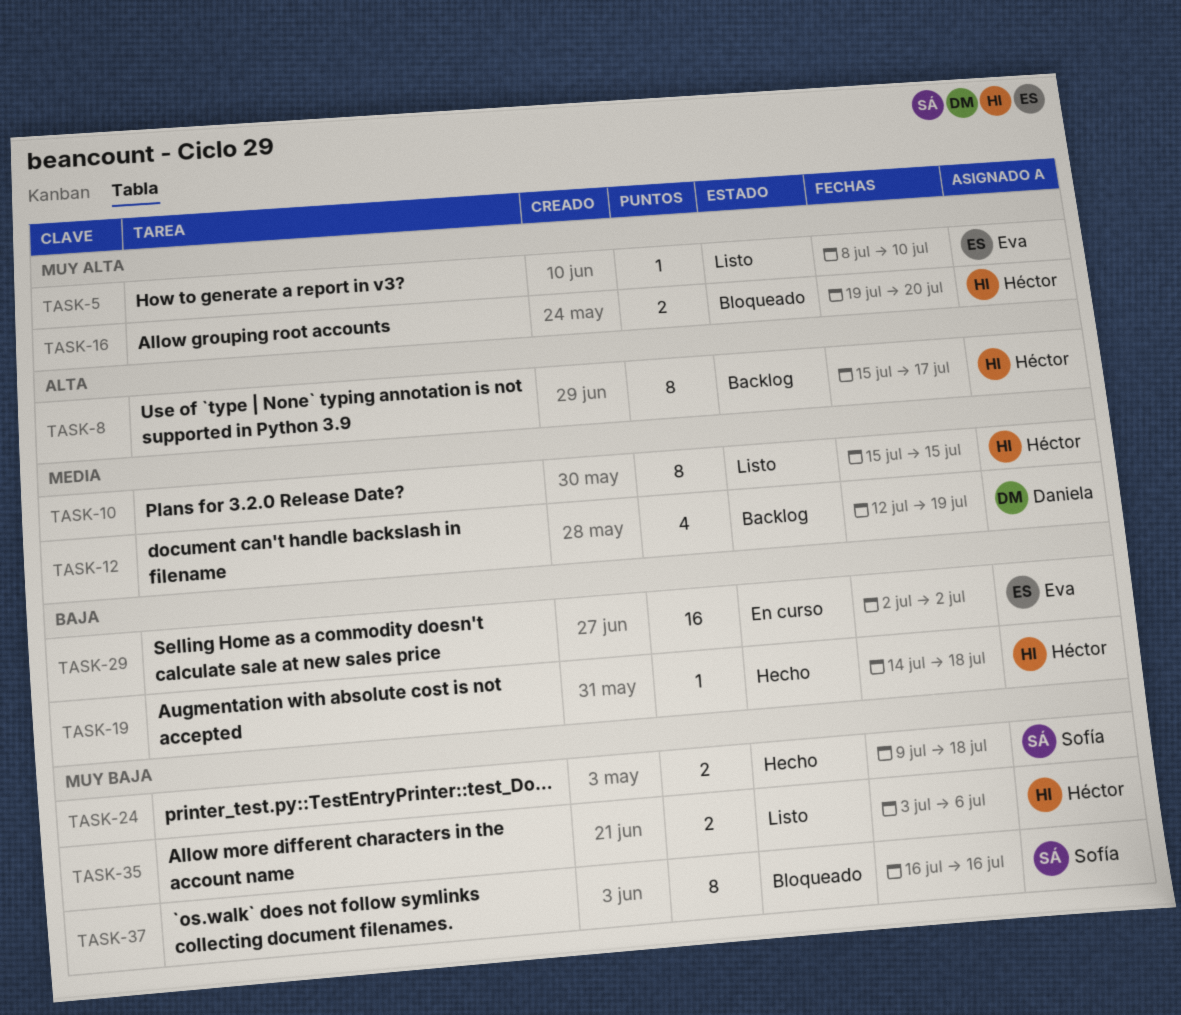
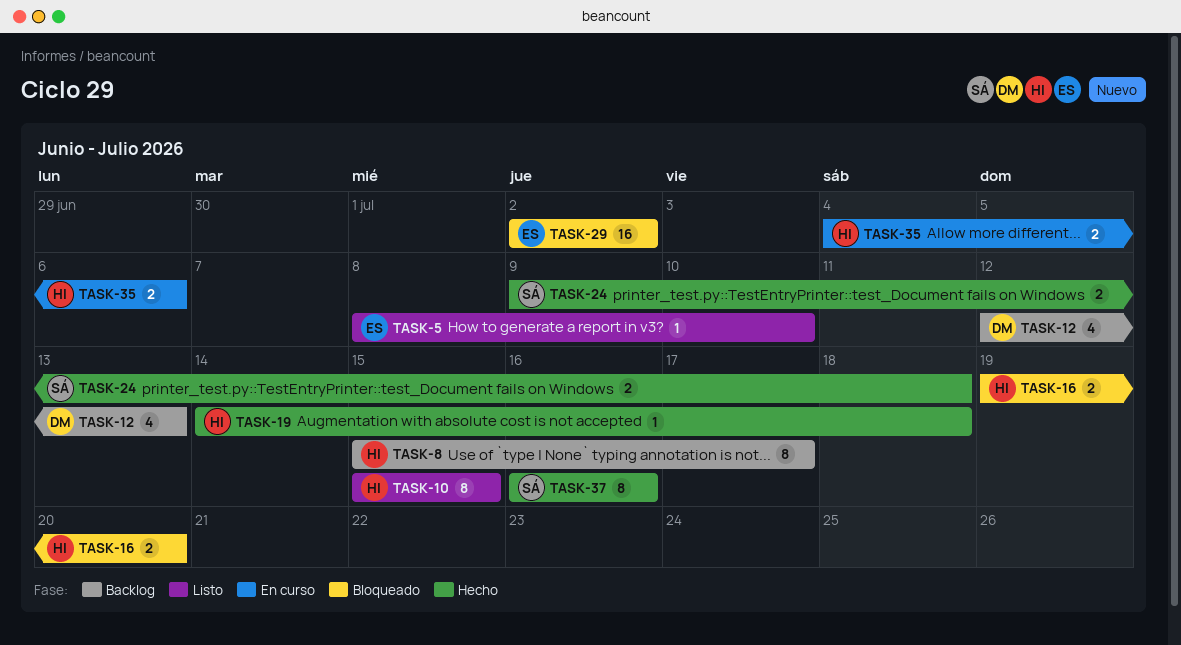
TASK-12, due: Jul 19 -> Jul 13
TASK-29, status: En curso -> Bloqueado
TASK-35, status: Listo -> En curso
TASK-35, start: Jul 3 -> Jul 4
TASK-37, status: Bloqueado -> Hecho

